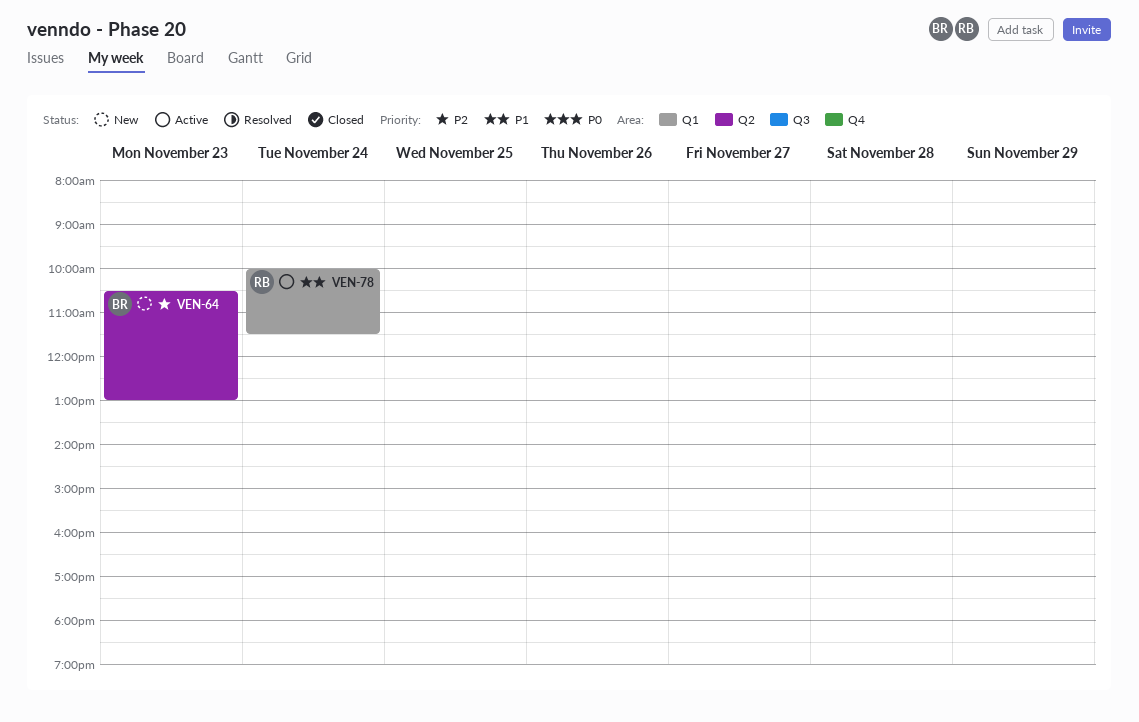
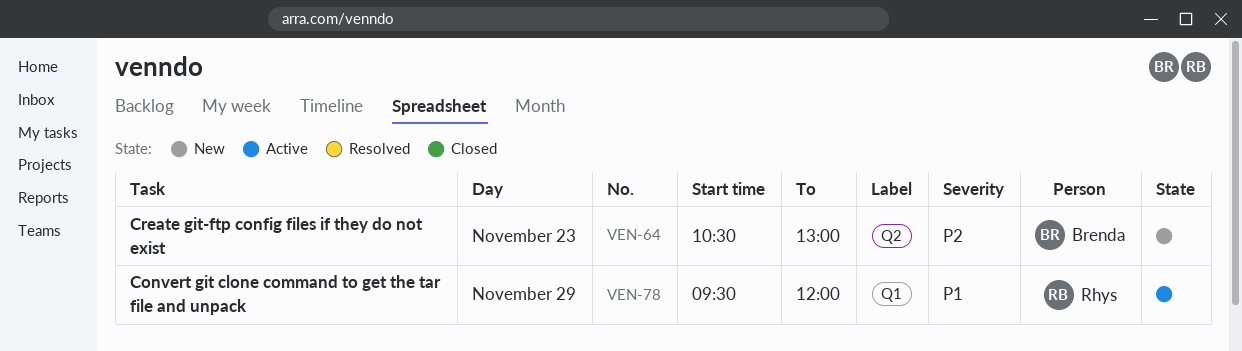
VEN-78, day: Nov 24 -> Nov 29
VEN-78, begins: 10:00 -> 09:30
VEN-78, ends: 11:30 -> 12:00

